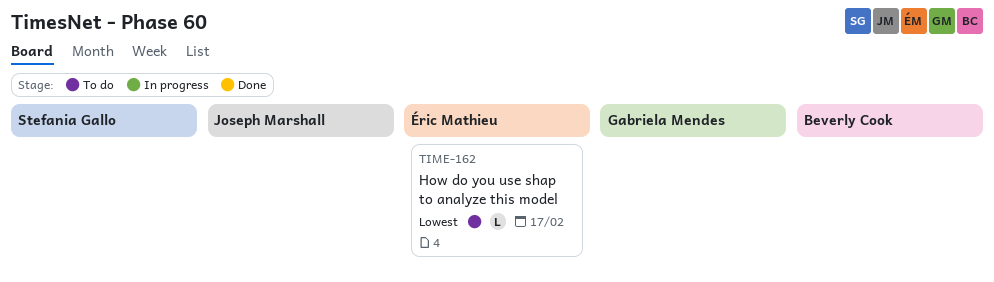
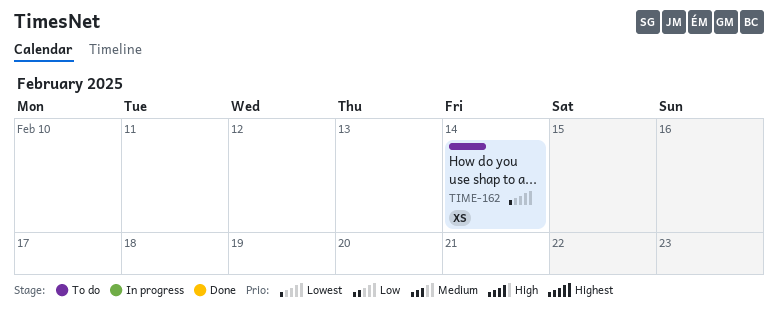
TIME-162, estimate: L -> XS
TIME-162, due: Feb 17 -> Feb 14

